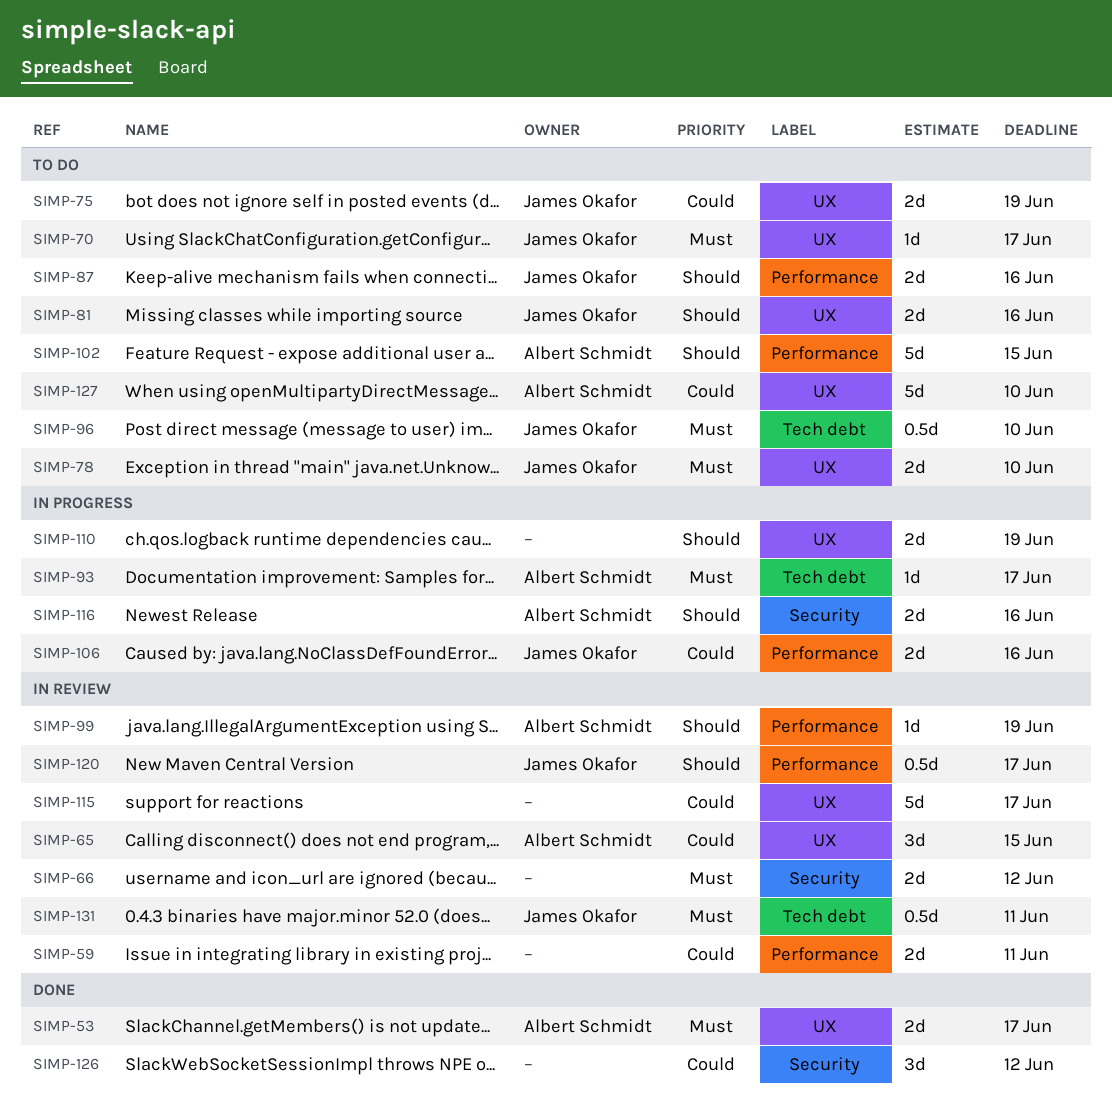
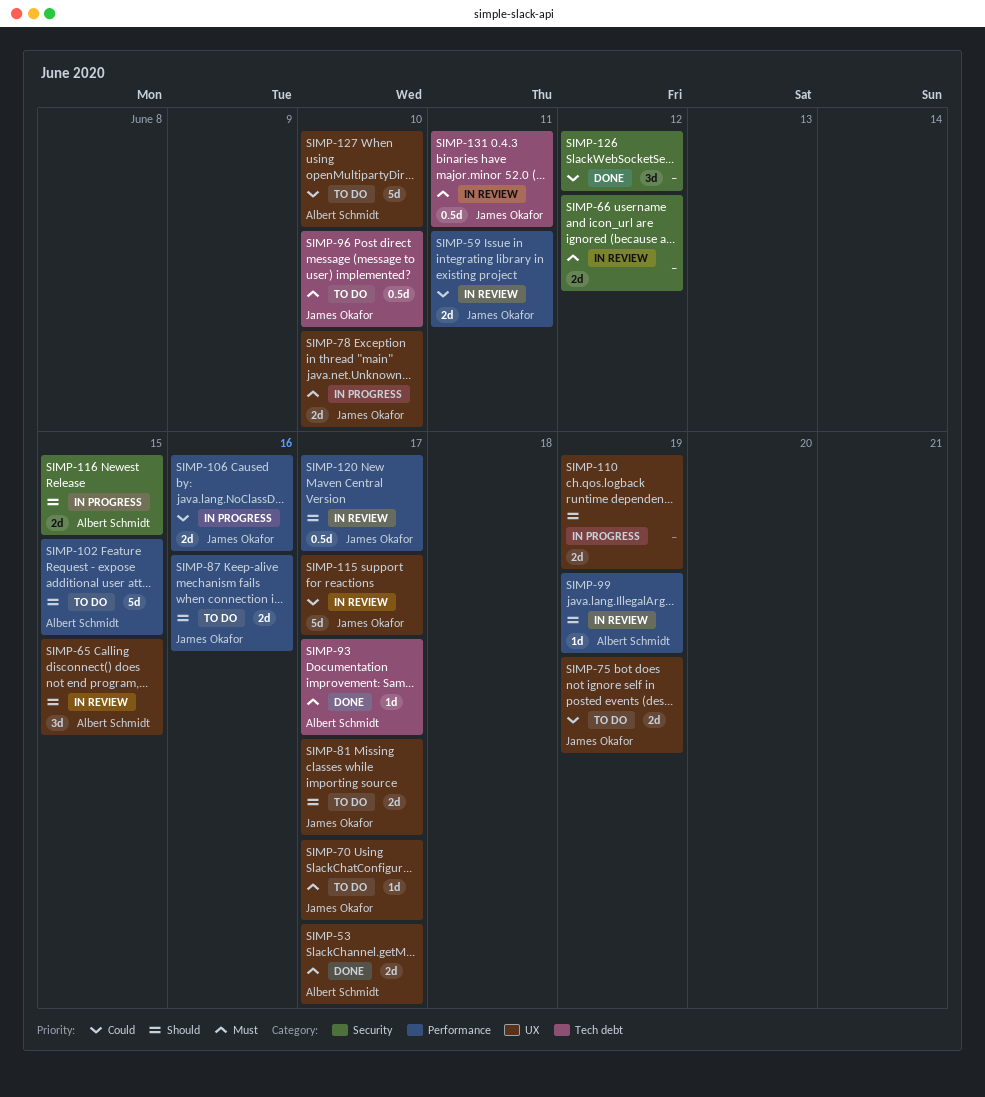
SIMP-59, owner: none -> James Okafor
SIMP-65, priority: Could -> Should
SIMP-78, status: To do -> In progress
SIMP-81, due: Jun 16 -> Jun 17
SIMP-93, status: In progress -> Done
SIMP-115, owner: none -> James Okafor
SIMP-116, due: Jun 16 -> Jun 15

